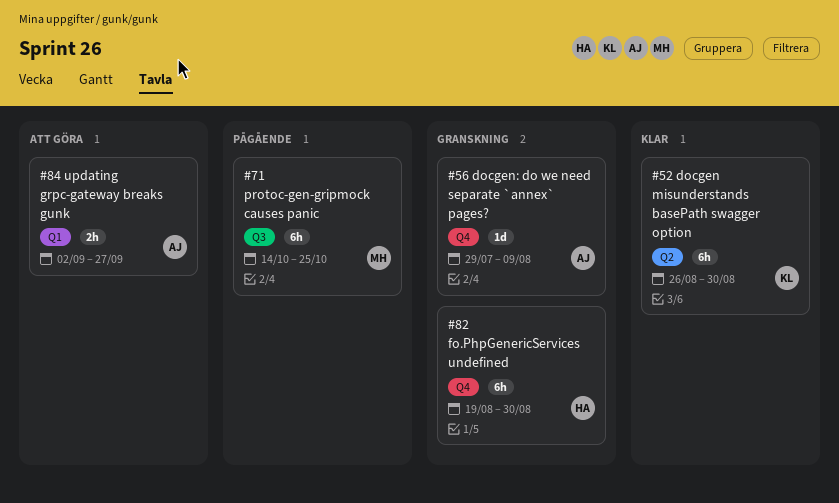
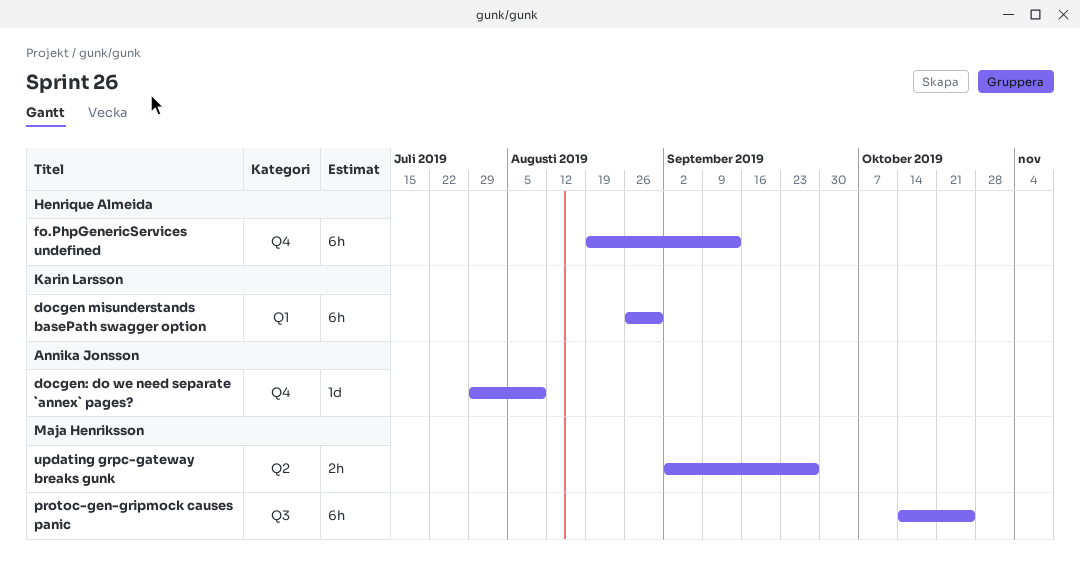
docgen misunderstands basePath swagger option, label: Q2 -> Q1
fo.PhpGenericServices undefined, due: Aug 30 -> Sep 13
updating grpc-gateway breaks gunk, owner: Annika Jonsson -> Maja Henriksson
updating grpc-gateway breaks gunk, label: Q1 -> Q2

